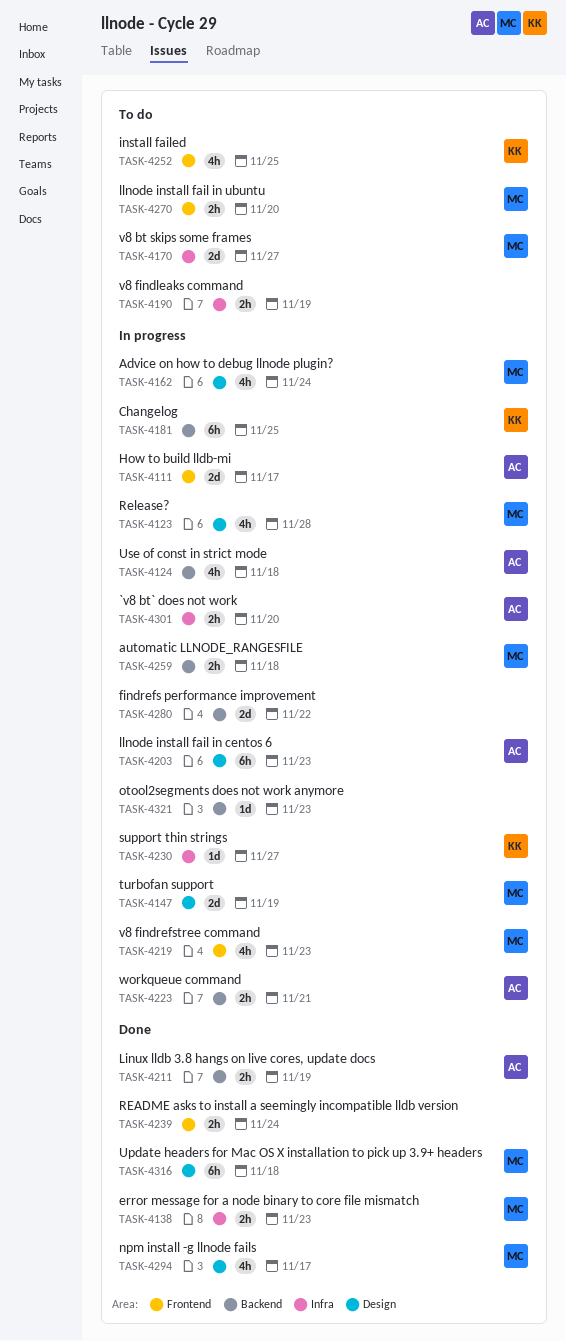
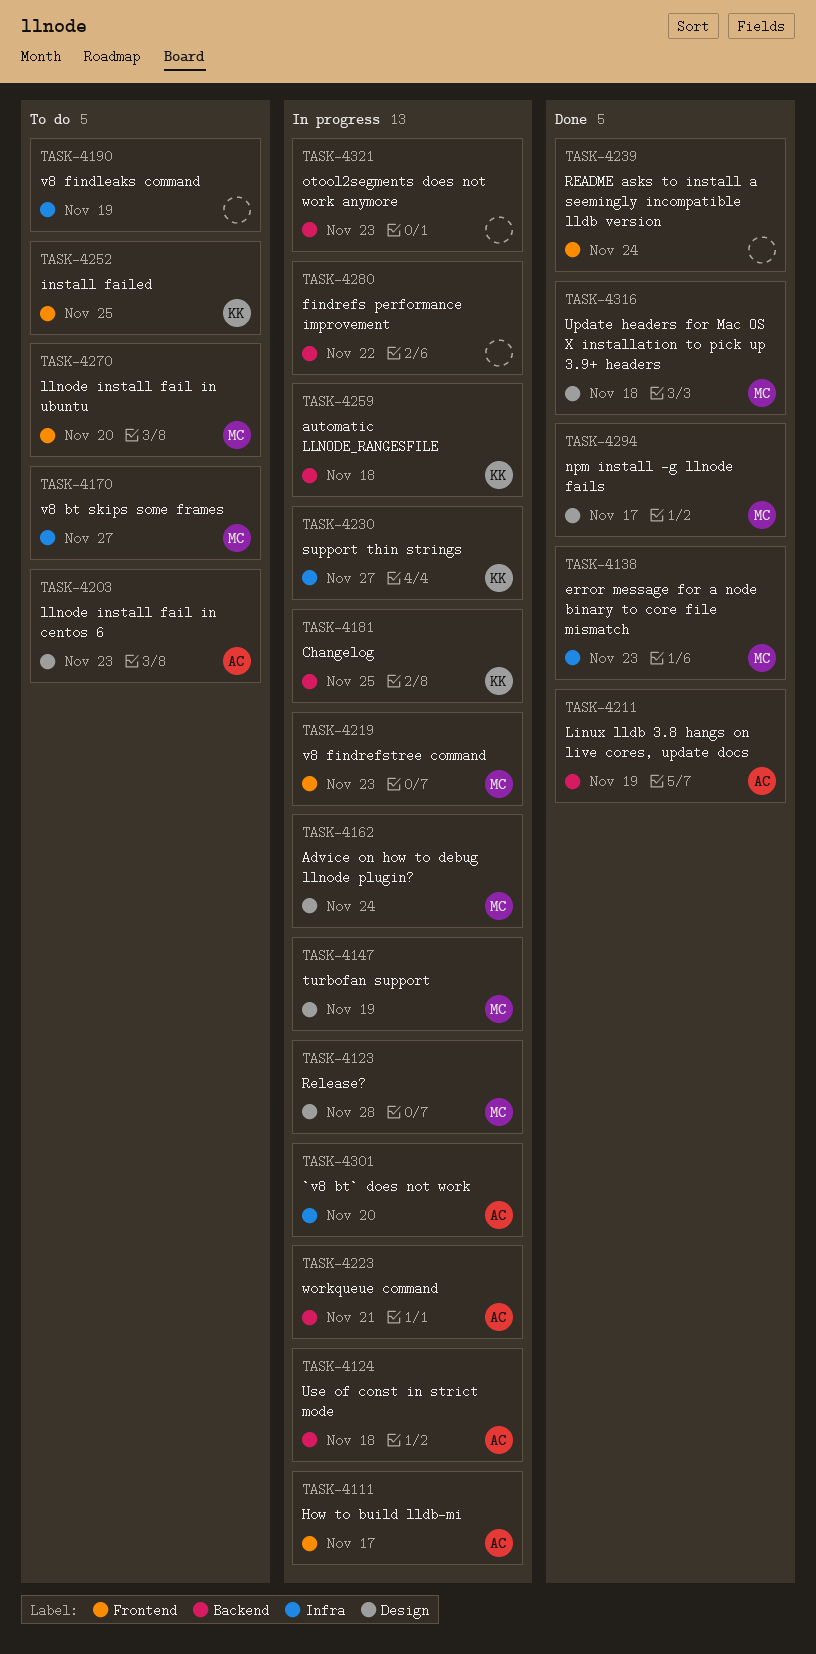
TASK-4203, status: In progress -> To do
TASK-4259, owner: MC -> KK

